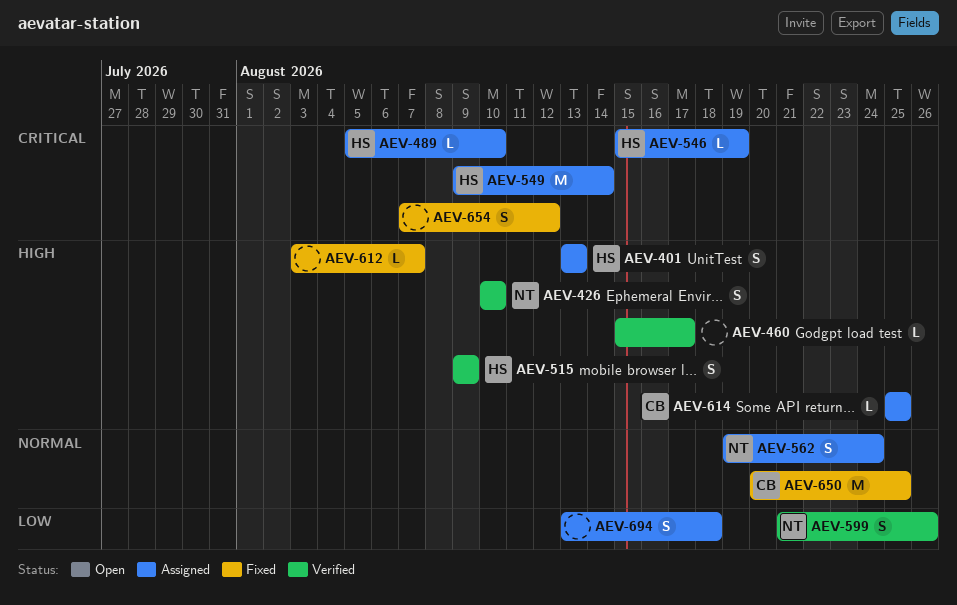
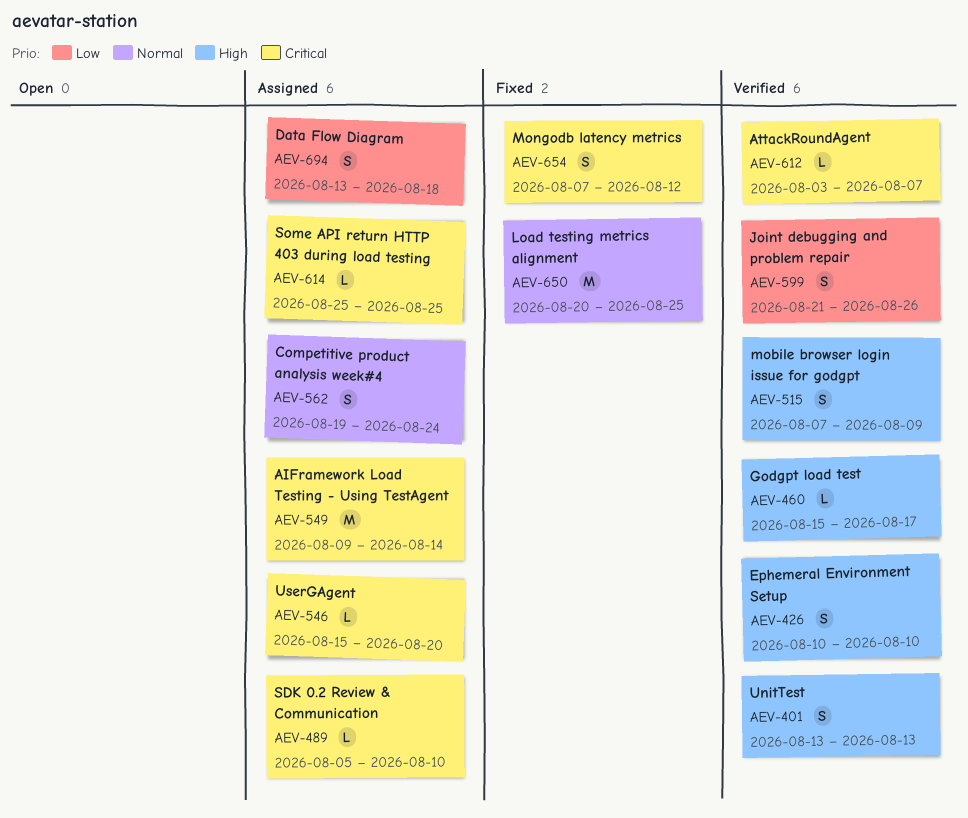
AEV-401, status: Assigned -> Verified
AEV-515, start: Aug 9 -> Aug 7
AEV-546, due: Aug 19 -> Aug 20
AEV-612, status: Fixed -> Verified
AEV-612, priority: High -> Critical
AEV-614, priority: High -> Critical

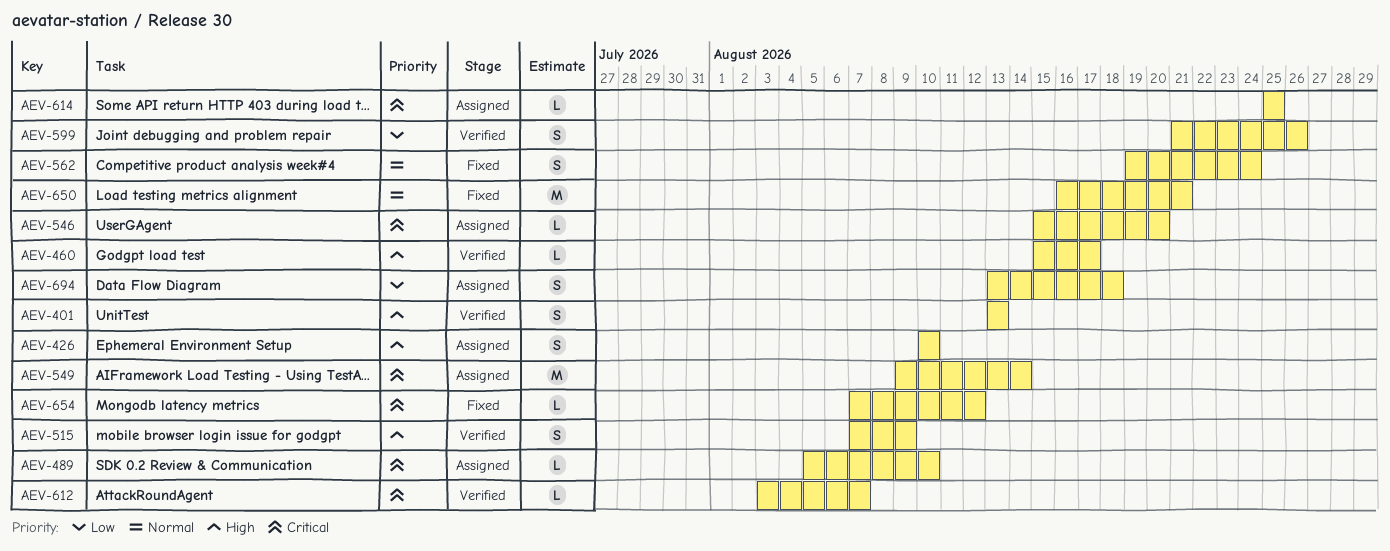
AEV-426, status: Verified -> Assigned
AEV-562, status: Assigned -> Fixed
AEV-650, start: Aug 20 -> Aug 16
AEV-650, due: Aug 25 -> Aug 21
AEV-654, estimate: S -> L

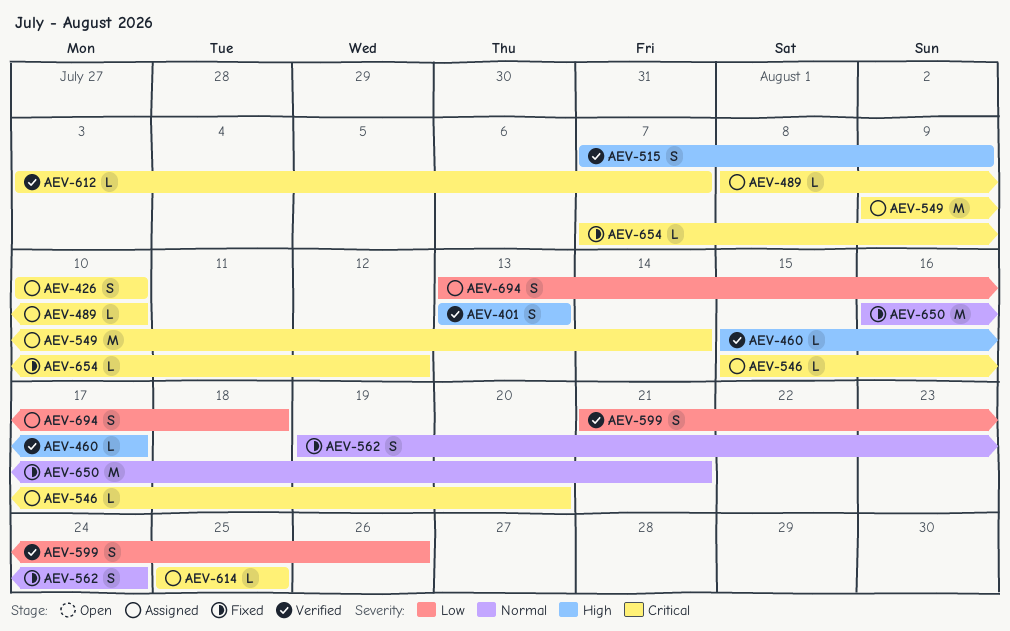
AEV-426, priority: High -> Critical
AEV-489, start: Aug 5 -> Aug 8

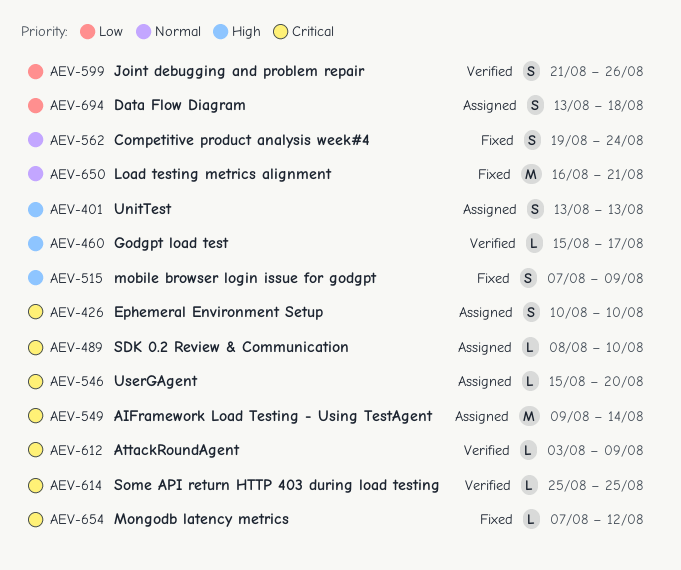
AEV-401, status: Verified -> Assigned
AEV-515, status: Verified -> Fixed
AEV-612, due: Aug 7 -> Aug 9
AEV-614, status: Assigned -> Verified

